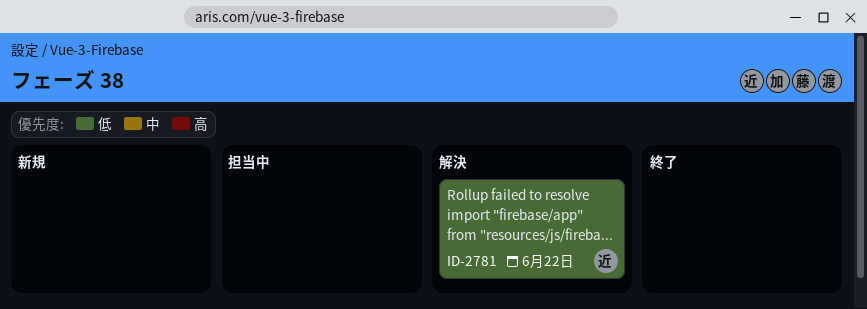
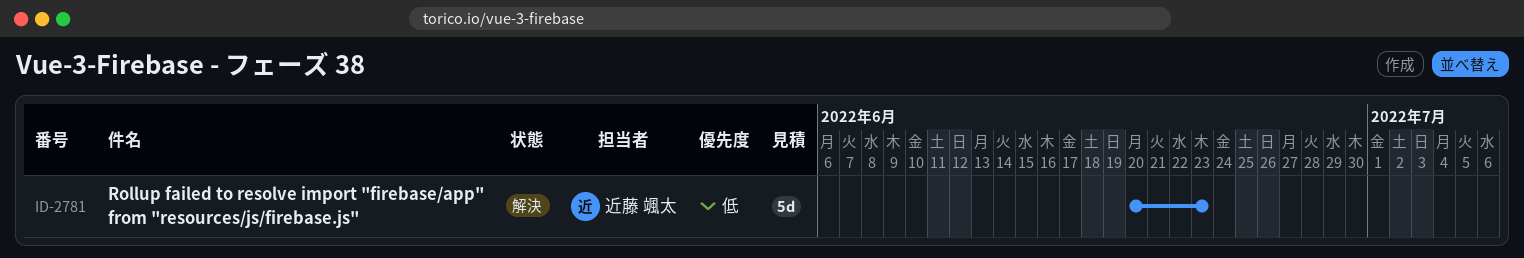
ID-2781, due: Jun 22 -> Jun 23

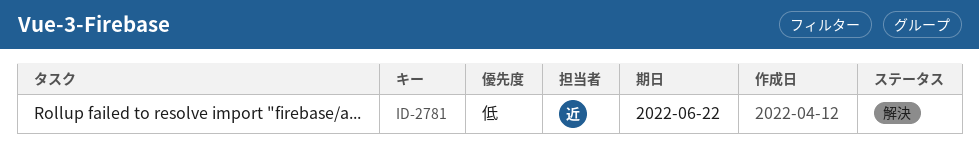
ID-2781, due: Jun 23 -> Jun 22

